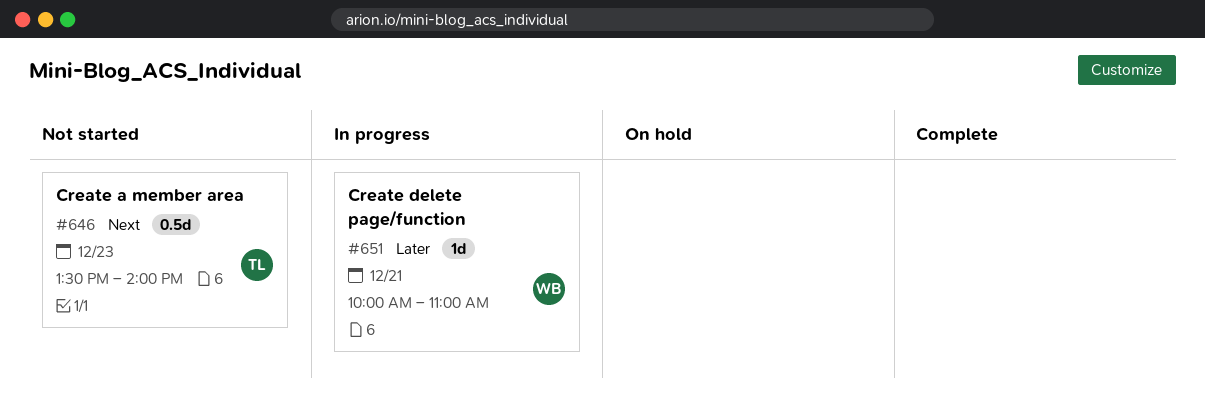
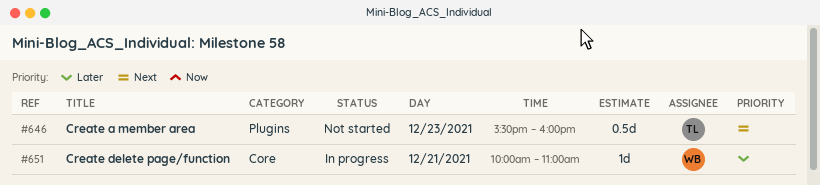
#646, begins: 13:30 -> 15:30
#646, ends: 14:00 -> 16:00

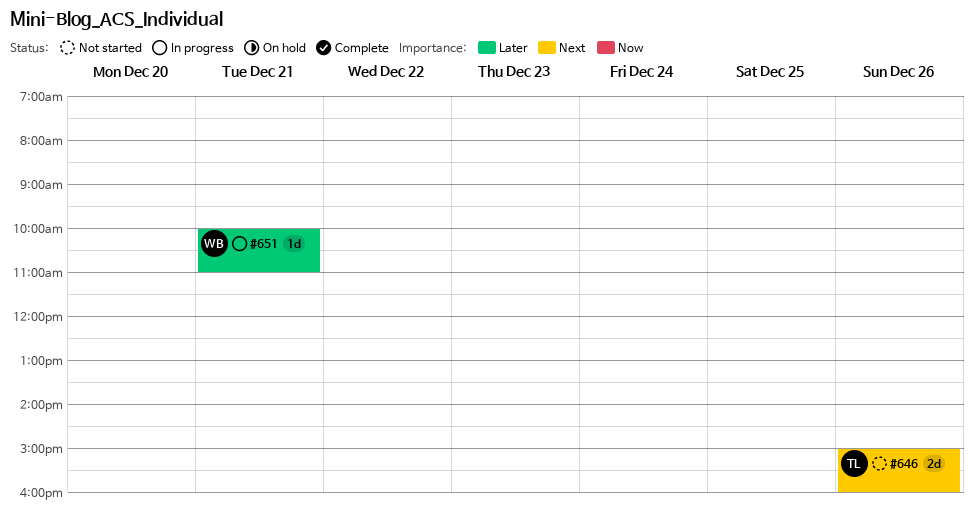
#646, estimate: 0.5d -> 2d
#646, day: Dec 23 -> Dec 26
#646, begins: 15:30 -> 15:00

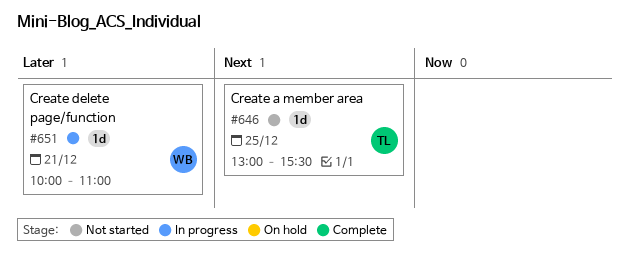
#646, estimate: 2d -> 1d
#646, day: Dec 26 -> Dec 25
#646, begins: 15:00 -> 13:00
#646, ends: 16:00 -> 15:30

